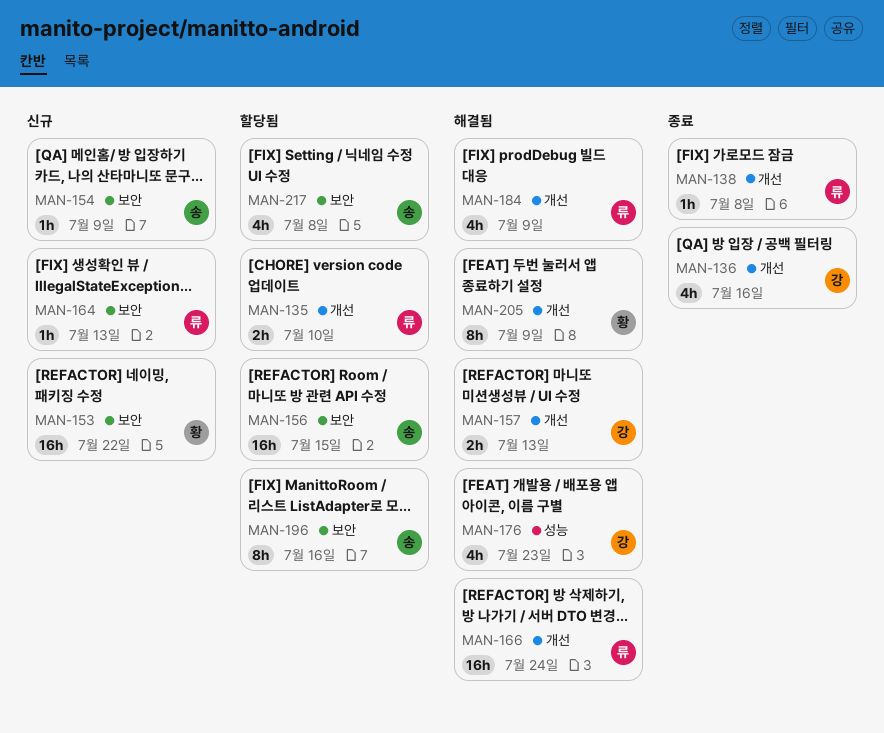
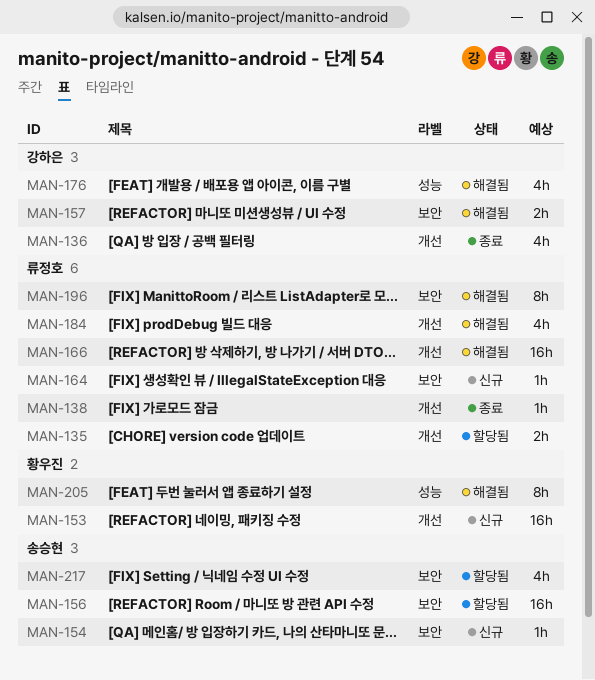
MAN-153, label: 보안 -> 개선
MAN-157, label: 개선 -> 보안
MAN-196, status: 할당됨 -> 해결됨
MAN-196, owner: 송승현 -> 류정호
MAN-205, label: 개선 -> 성능

